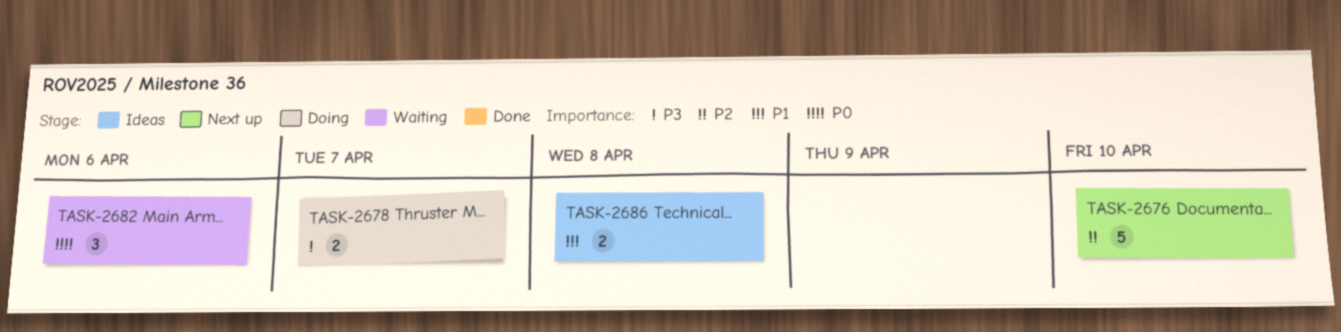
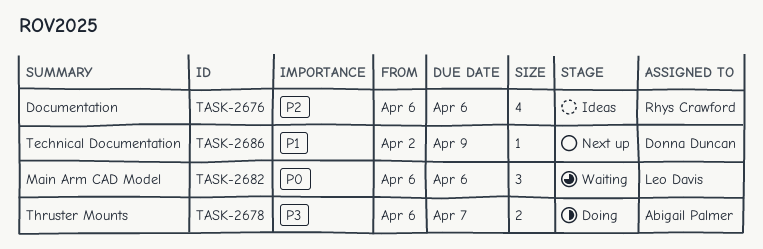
TASK-2676, status: Next up -> Ideas
TASK-2676, estimate: 5 -> 4
TASK-2676, due: Apr 10 -> Apr 6
TASK-2686, status: Ideas -> Next up
TASK-2686, estimate: 2 -> 1
TASK-2686, due: Apr 8 -> Apr 9

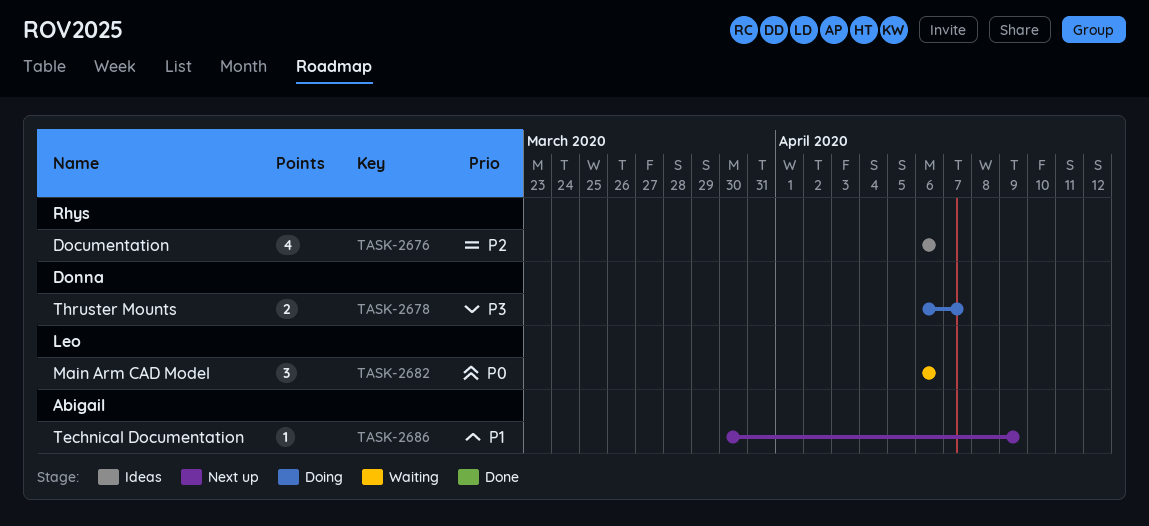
TASK-2678, owner: Abigail Palmer -> Donna Duncan
TASK-2686, owner: Donna Duncan -> Abigail Palmer
TASK-2686, start: Apr 2 -> Mar 30

